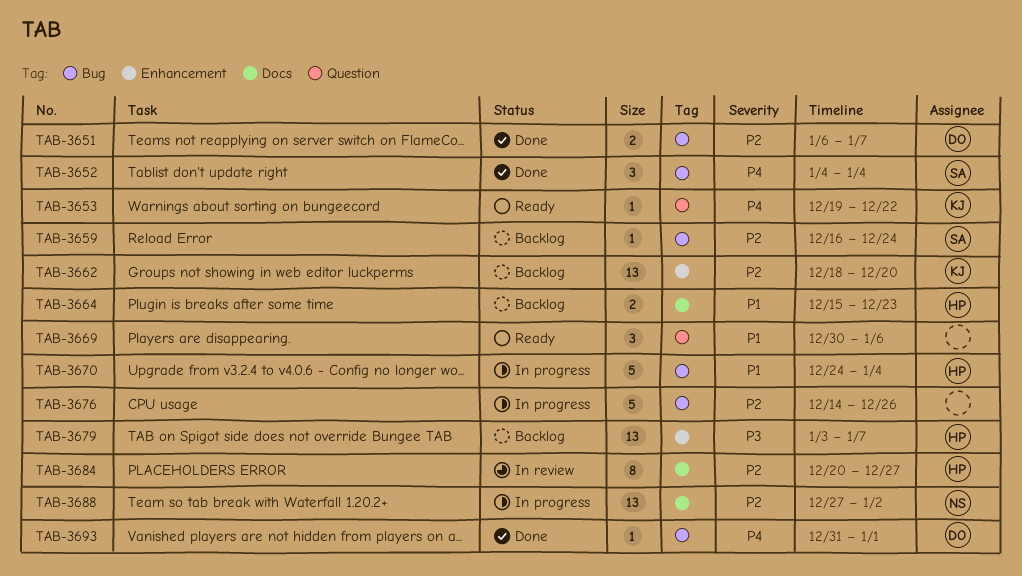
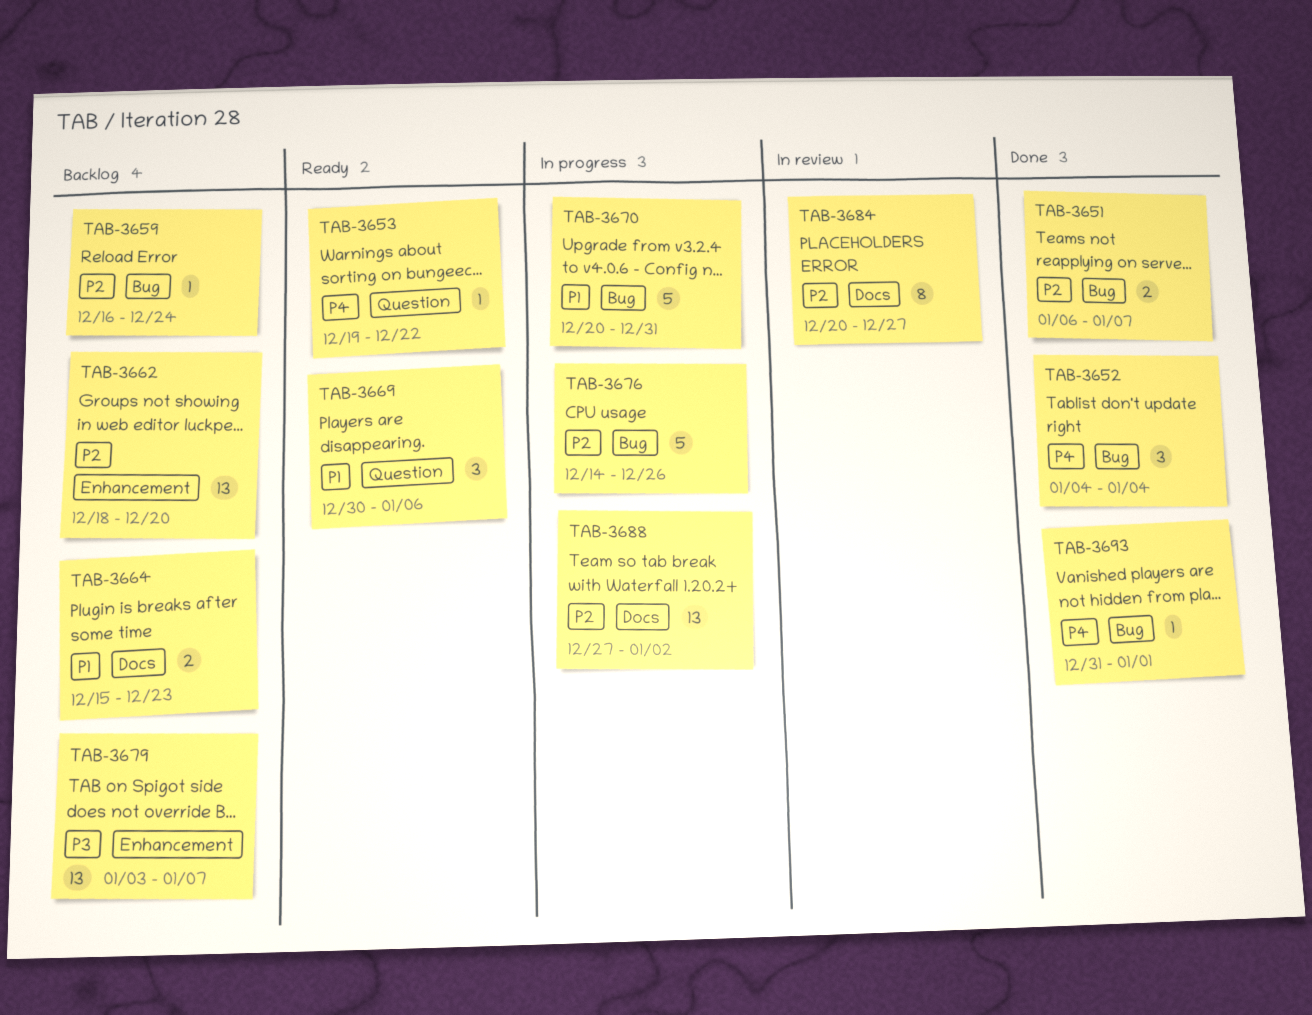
TAB-3670, start: Dec 24 -> Dec 20
TAB-3670, due: Jan 4 -> Dec 31

